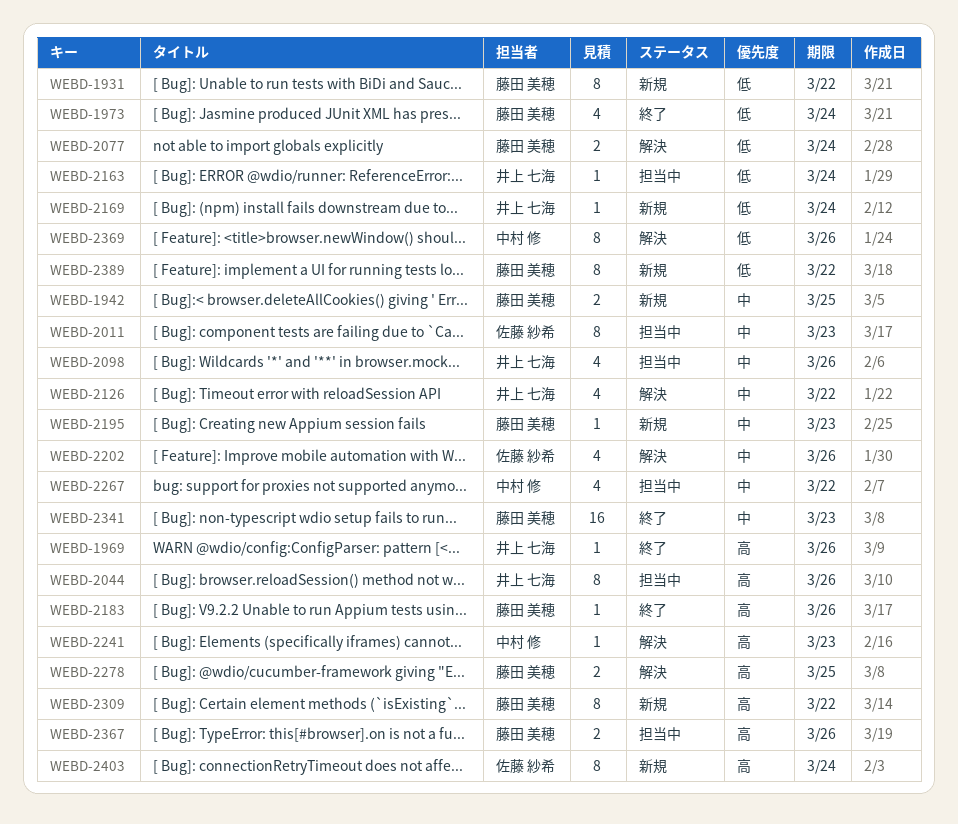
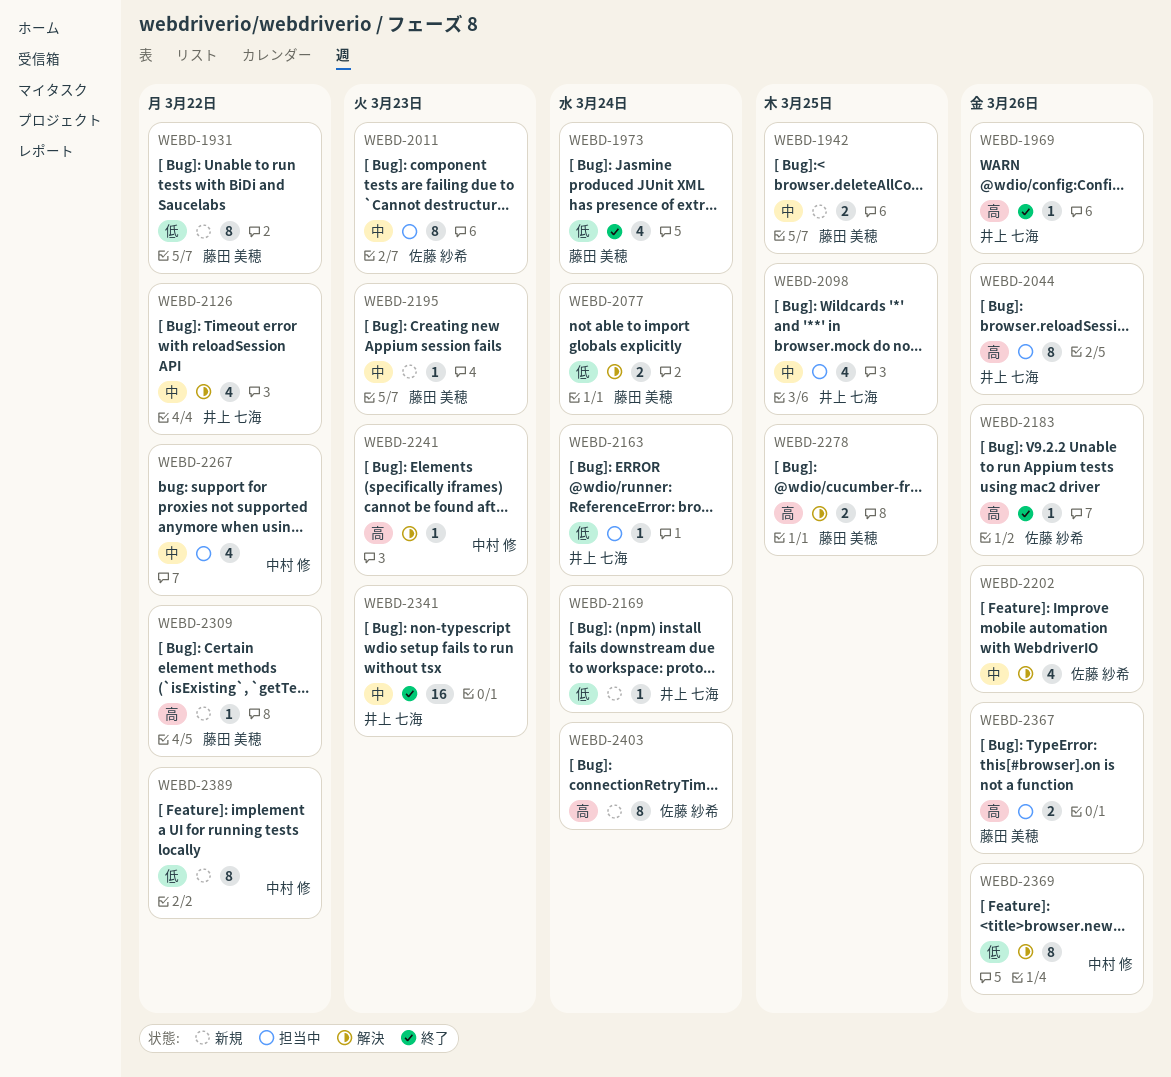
WEBD-2098, due: Mar 26 -> Mar 25
WEBD-2183, owner: 藤田 美穂 -> 佐藤 紗希
WEBD-2309, estimate: 8 -> 1
WEBD-2341, owner: 藤田 美穂 -> 井上 七海
WEBD-2389, owner: 藤田 美穂 -> 中村 修

